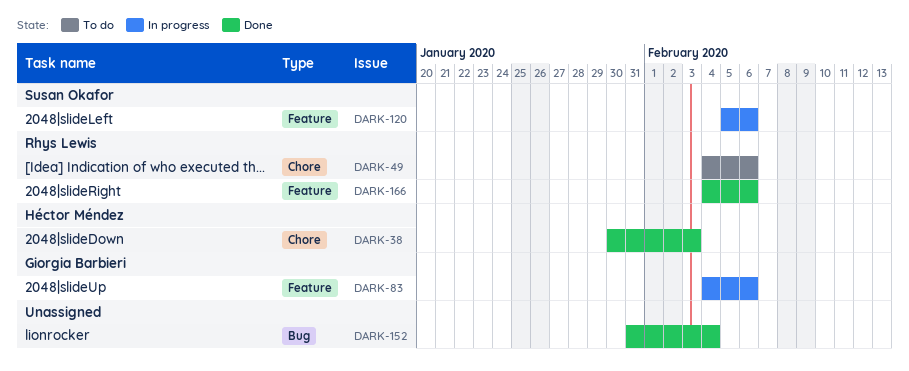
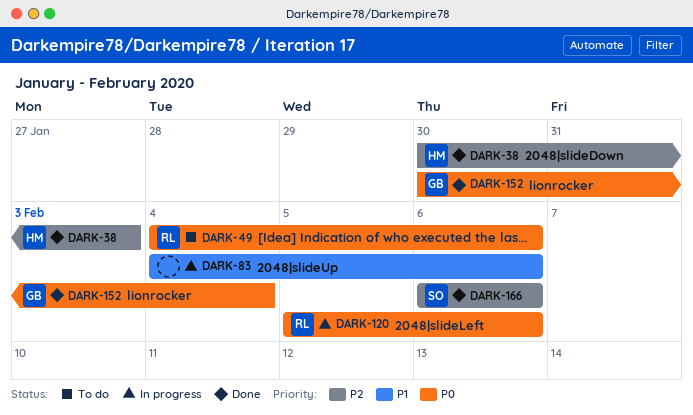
DARK-83, owner: Giorgia Barbieri -> none
DARK-120, owner: Susan Okafor -> Rhys Lewis
DARK-152, owner: none -> Giorgia Barbieri
DARK-152, start: Jan 31 -> Jan 30
DARK-166, owner: Rhys Lewis -> Susan Okafor
DARK-166, start: Feb 4 -> Feb 6

